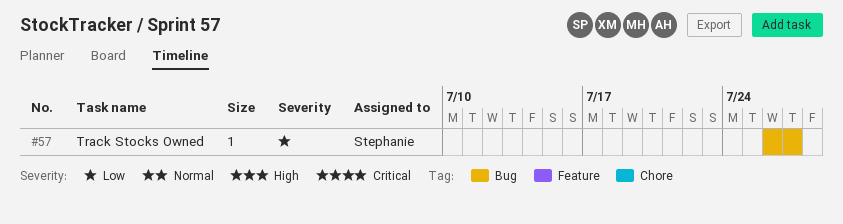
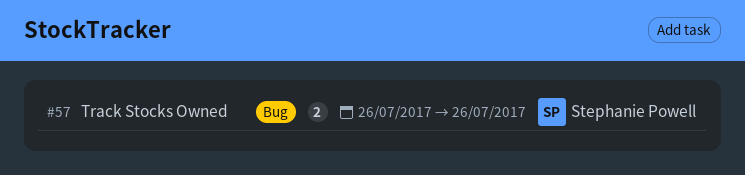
#57, estimate: 1 -> 2
#57, due: Jul 27 -> Jul 26

